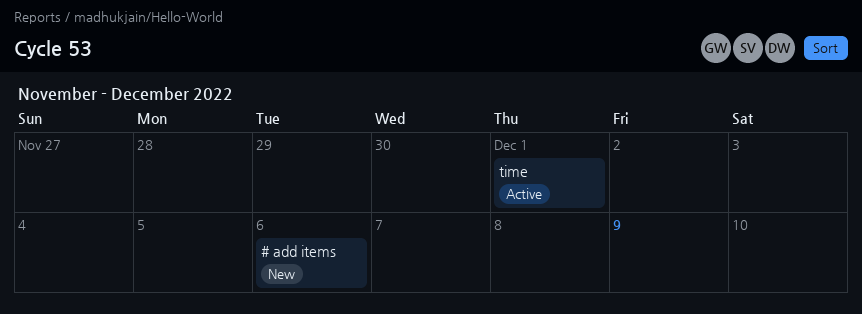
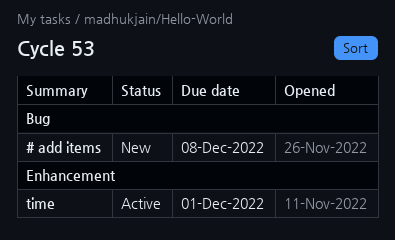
# add items, due: Dec 6 -> Dec 8

